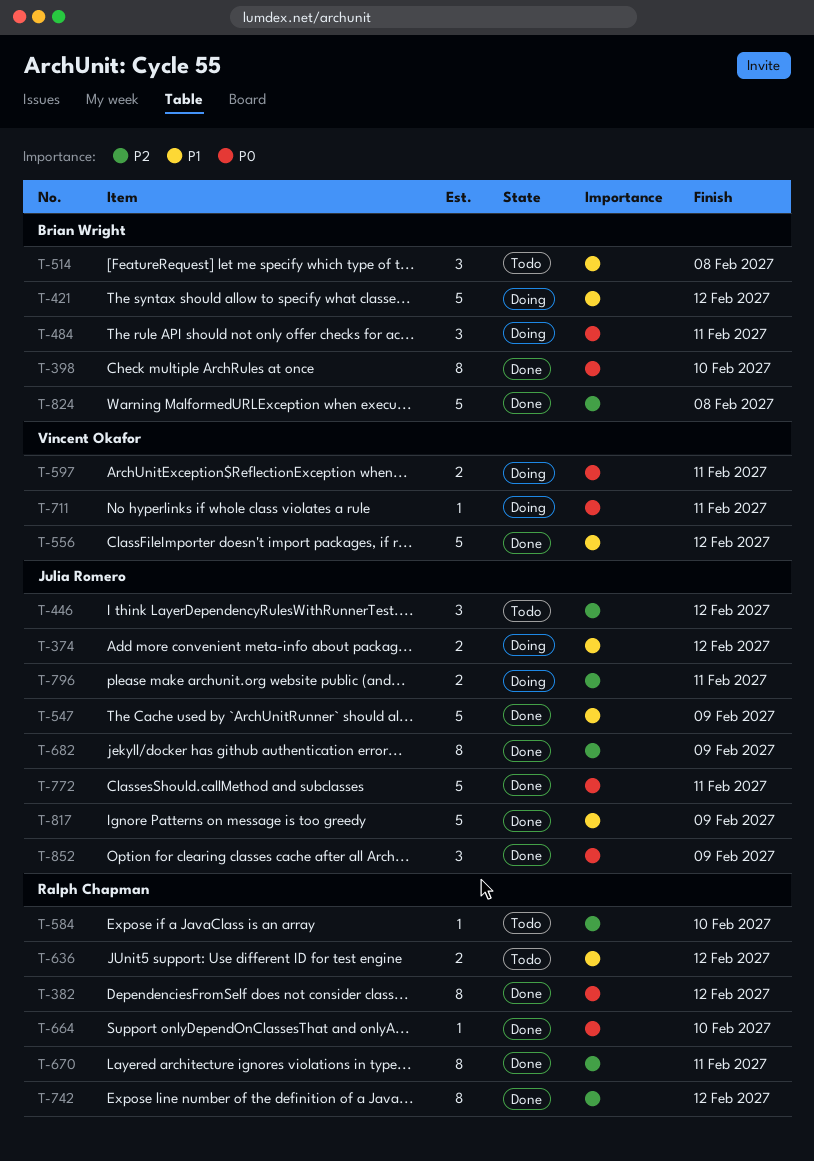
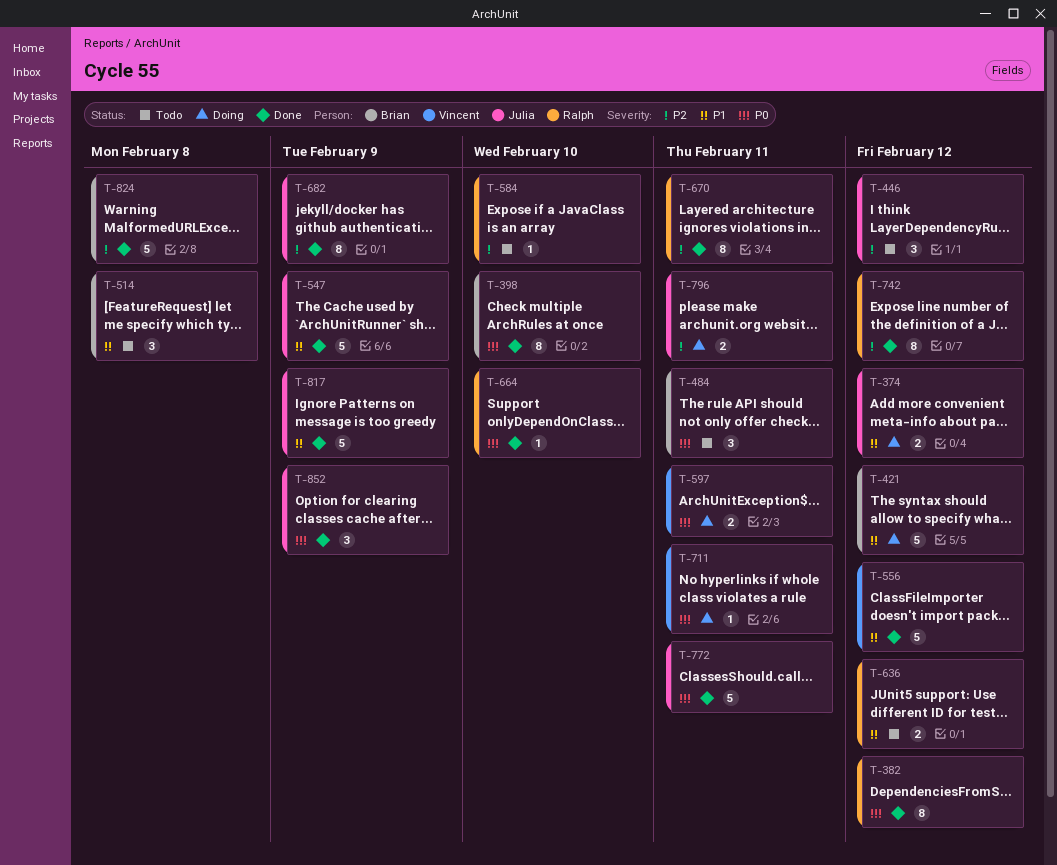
T-484, status: Doing -> Todo

